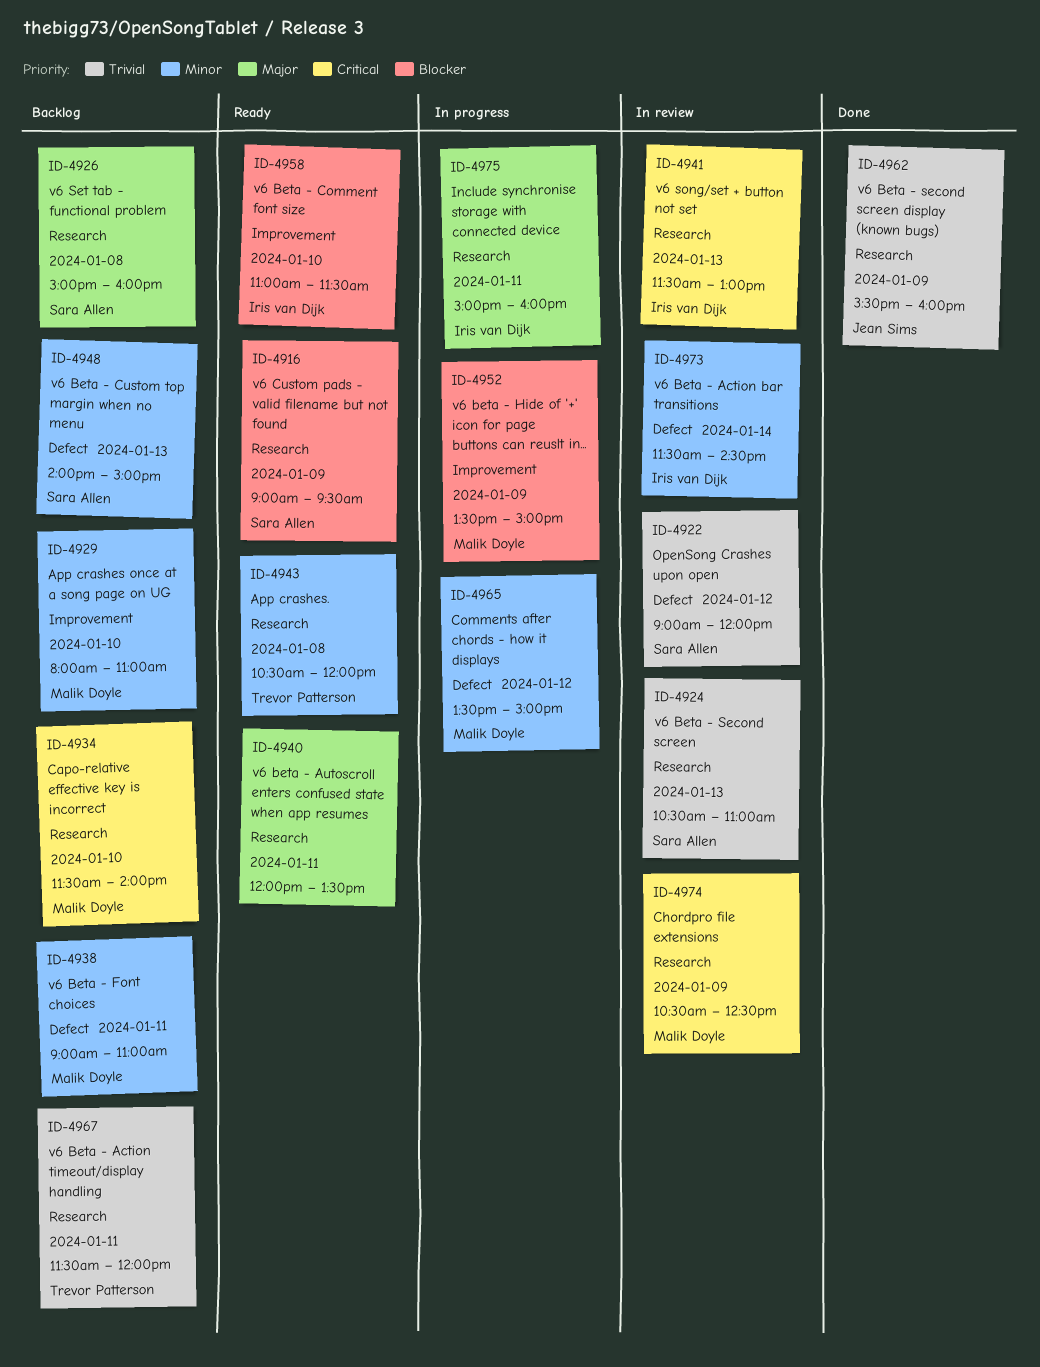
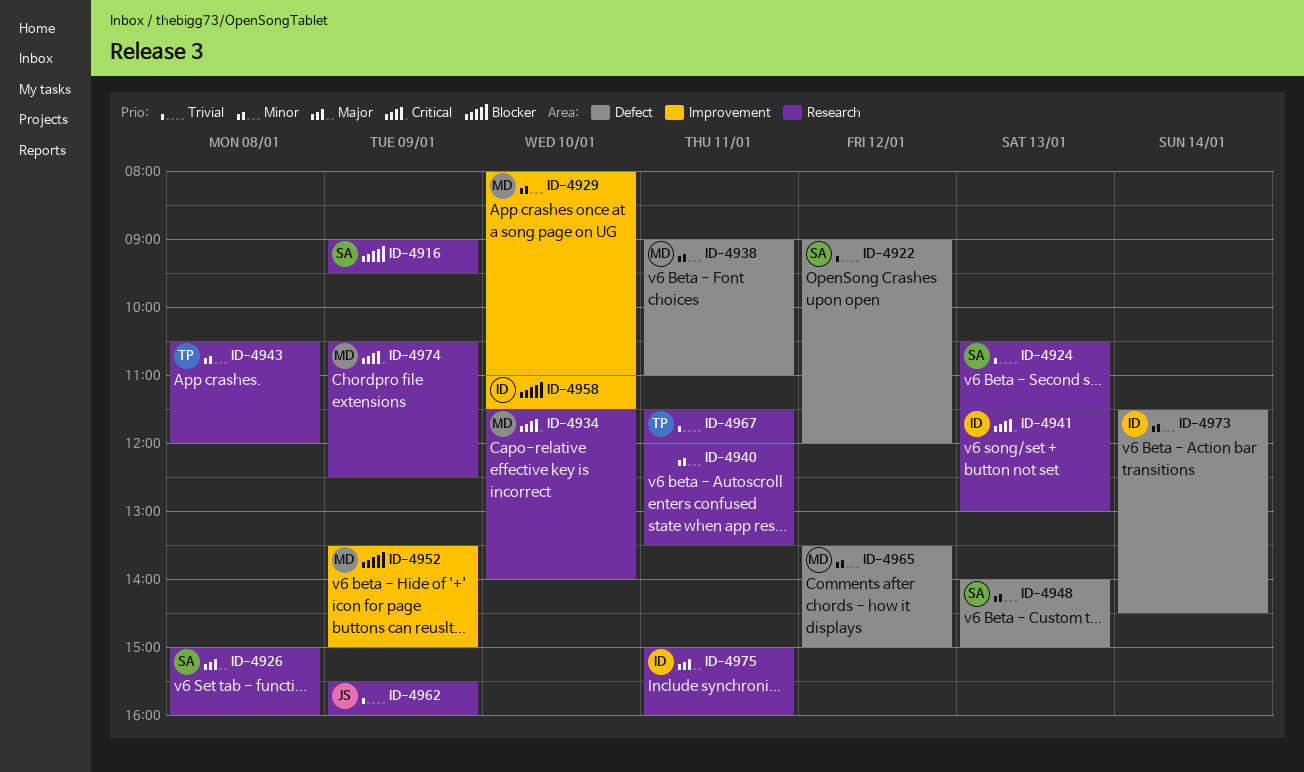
ID-4924, ends: 11:00 -> 11:30
ID-4940, priority: Major -> Minor

